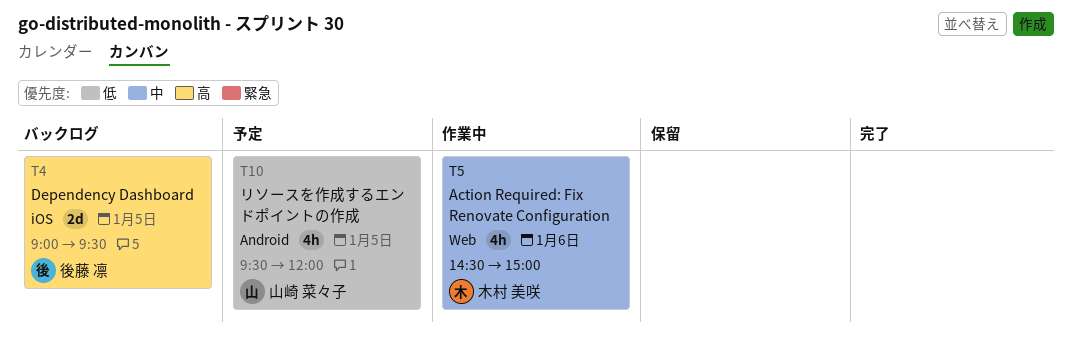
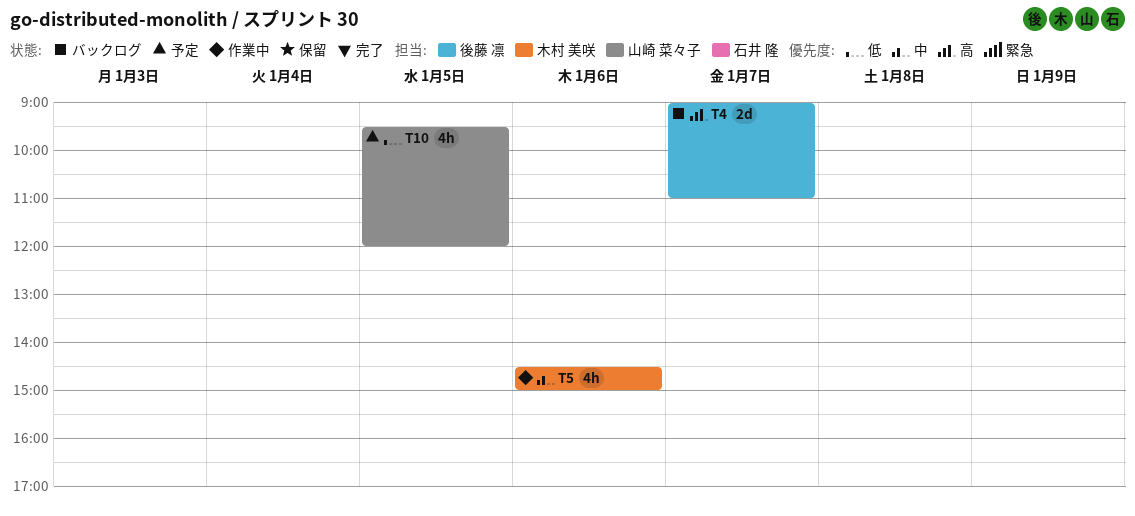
T4, day: Jan 5 -> Jan 7
T4, ends: 09:30 -> 11:00

